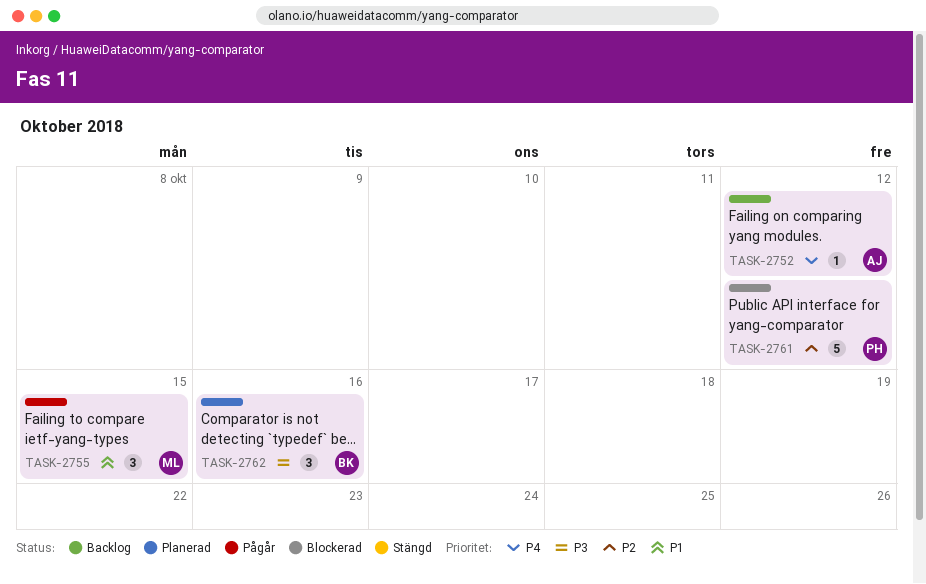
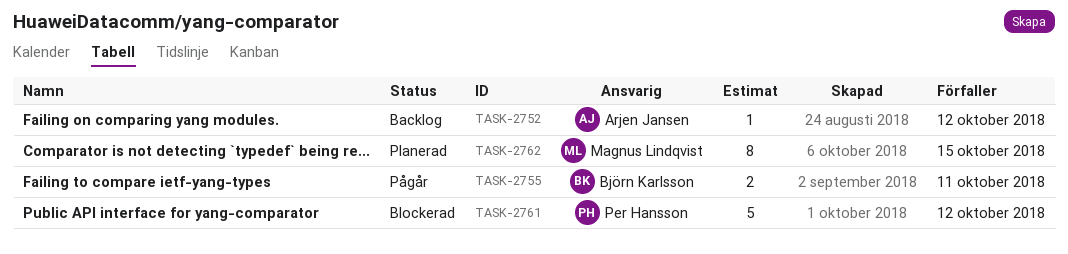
TASK-2755, owner: Magnus Lindqvist -> Björn Karlsson
TASK-2755, estimate: 3 -> 2
TASK-2755, due: Oct 15 -> Oct 11
TASK-2762, owner: Björn Karlsson -> Magnus Lindqvist
TASK-2762, estimate: 3 -> 8
TASK-2762, due: Oct 16 -> Oct 15

